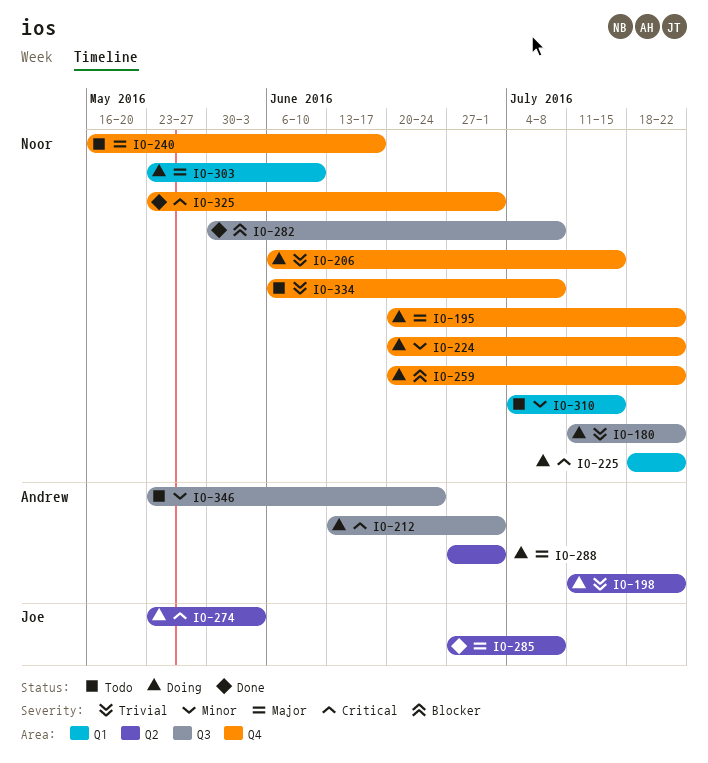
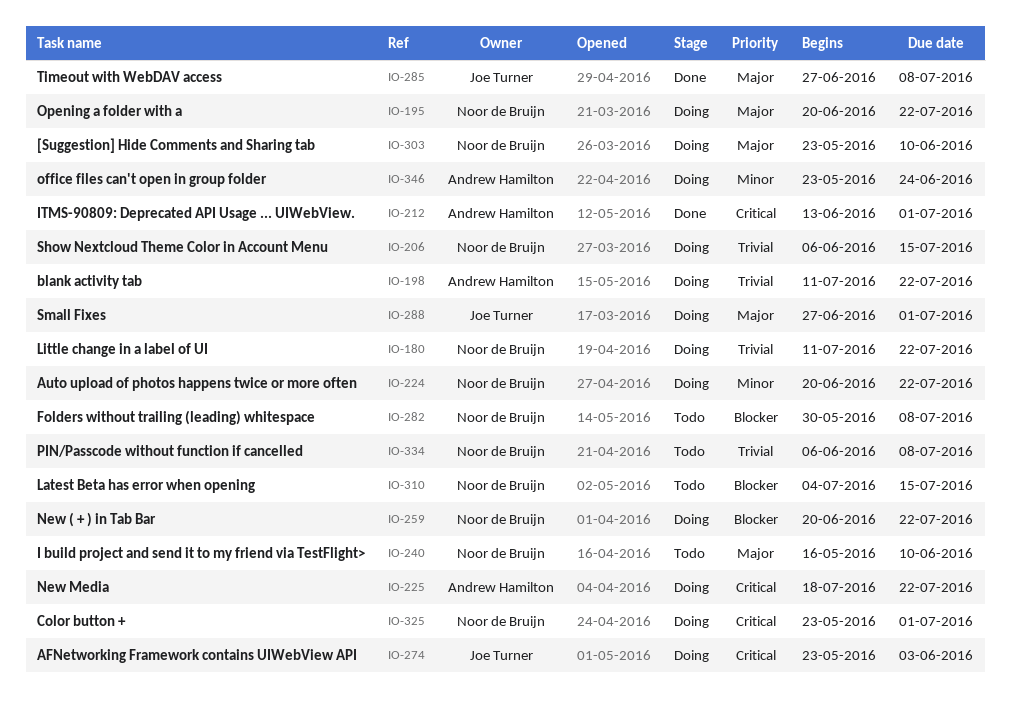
IO-212, status: Doing -> Done
IO-225, owner: Noor de Bruijn -> Andrew Hamilton
IO-240, due: Jun 17 -> Jun 10
IO-282, status: Done -> Todo
IO-288, owner: Andrew Hamilton -> Joe Turner
IO-310, priority: Minor -> Blocker
IO-325, status: Done -> Doing
IO-346, status: Todo -> Doing

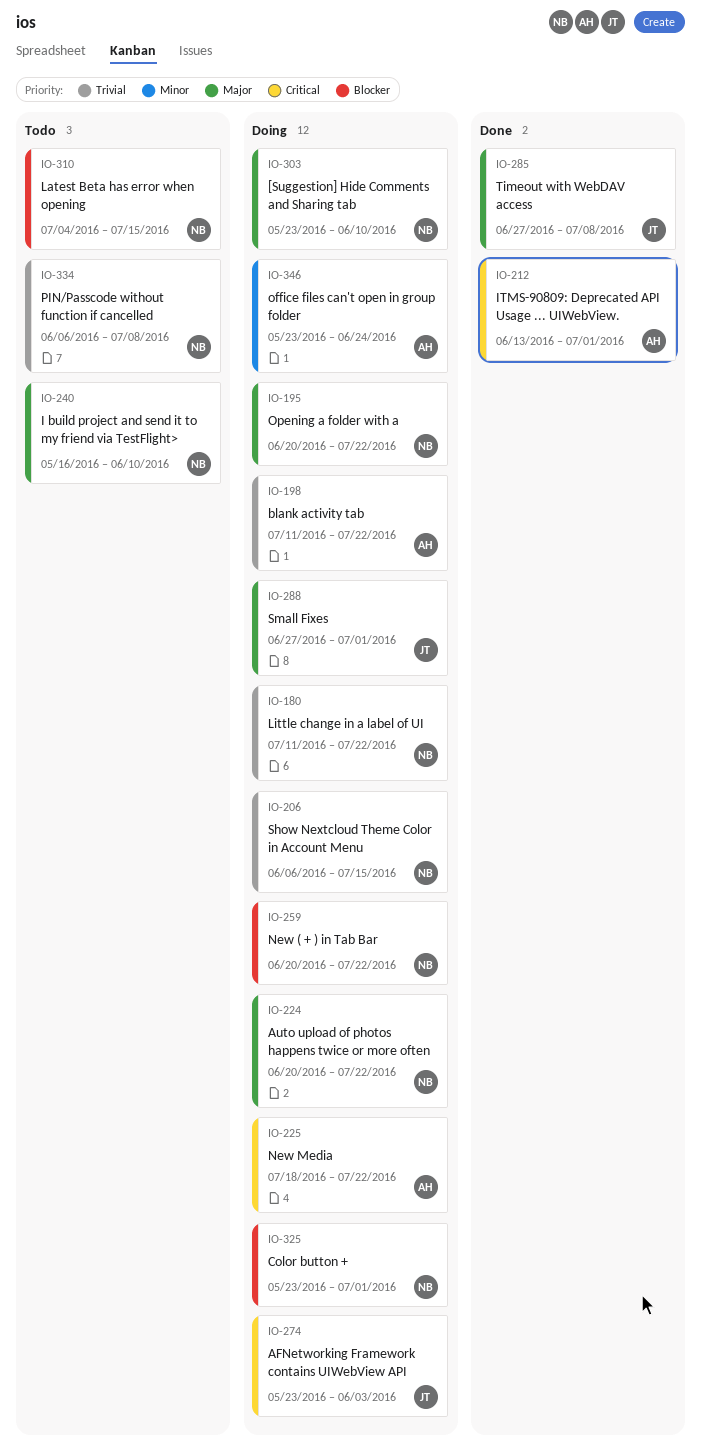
IO-224, priority: Minor -> Major
IO-282: present -> none
IO-325, priority: Critical -> Blocker

